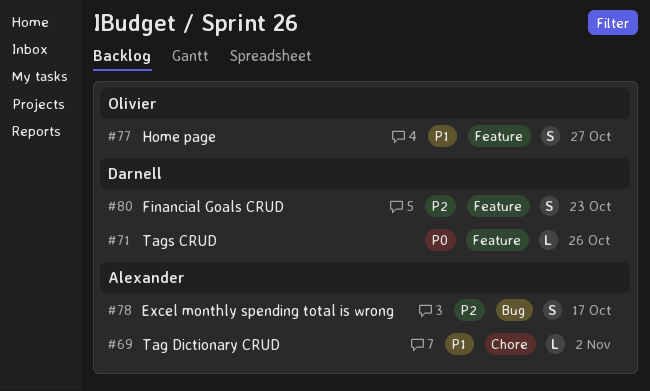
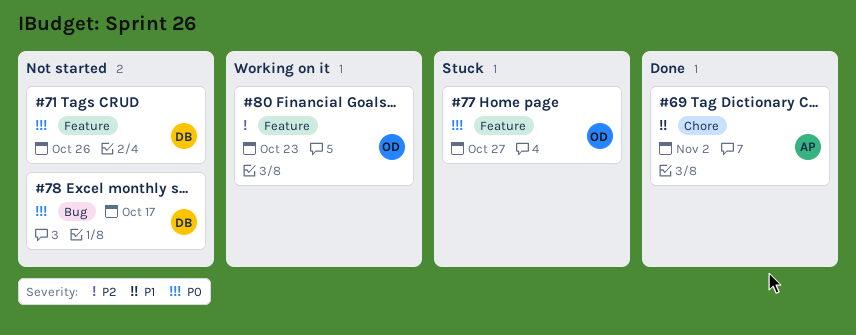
#77, priority: P1 -> P0
#78, owner: Alexander -> Darnell
#78, priority: P2 -> P0
#80, owner: Darnell -> Olivier

